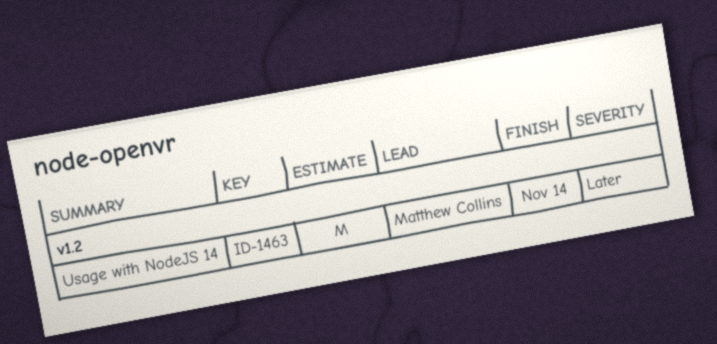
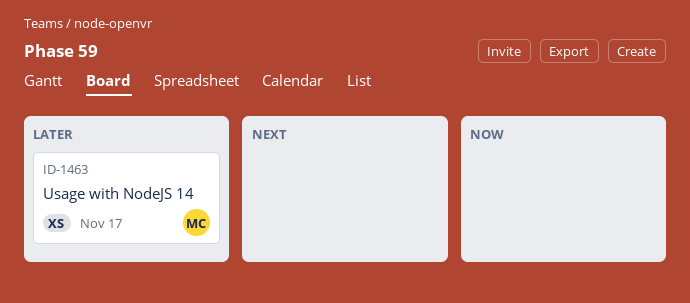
ID-1463, estimate: M -> XS
ID-1463, due: Nov 14 -> Nov 17

